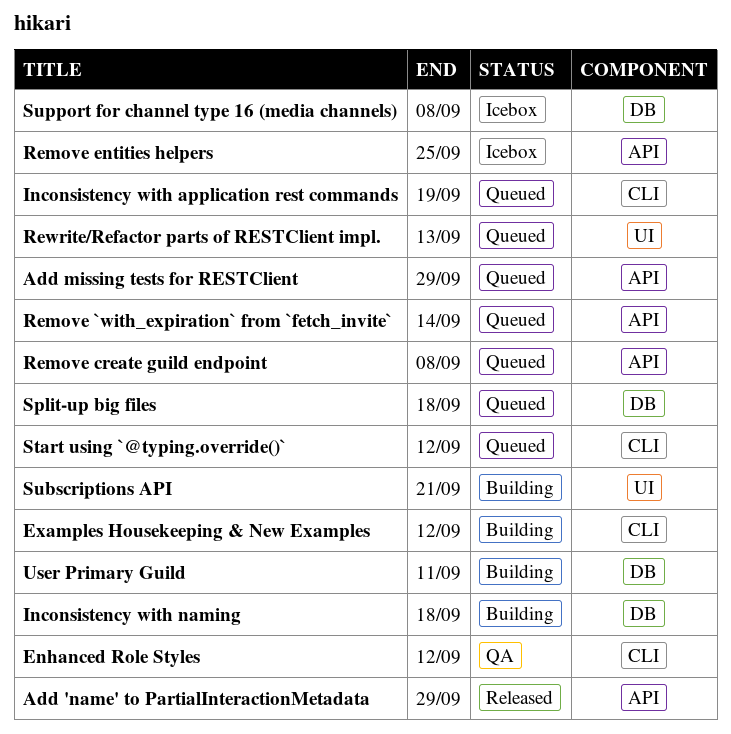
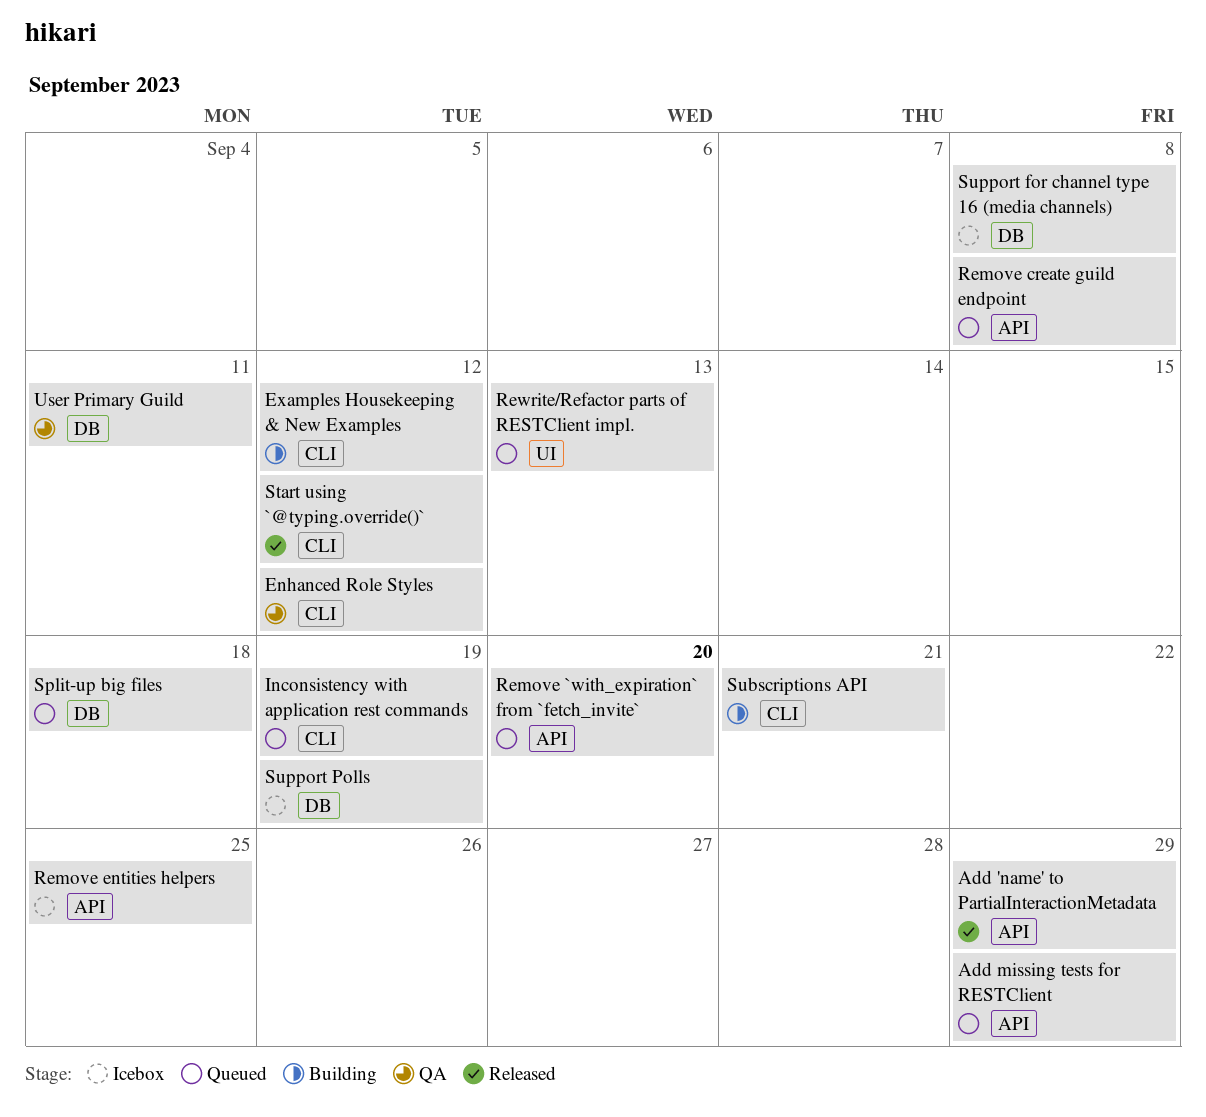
Inconsistency with naming: present -> none
Remove `with_expiration` from `fetch_invite`, due: Sep 14 -> Sep 20
Start using `@typing.override()`, status: Queued -> Released
Subscriptions API, label: UI -> CLI
Support Polls: none -> present
User Primary Guild, status: Building -> QA

